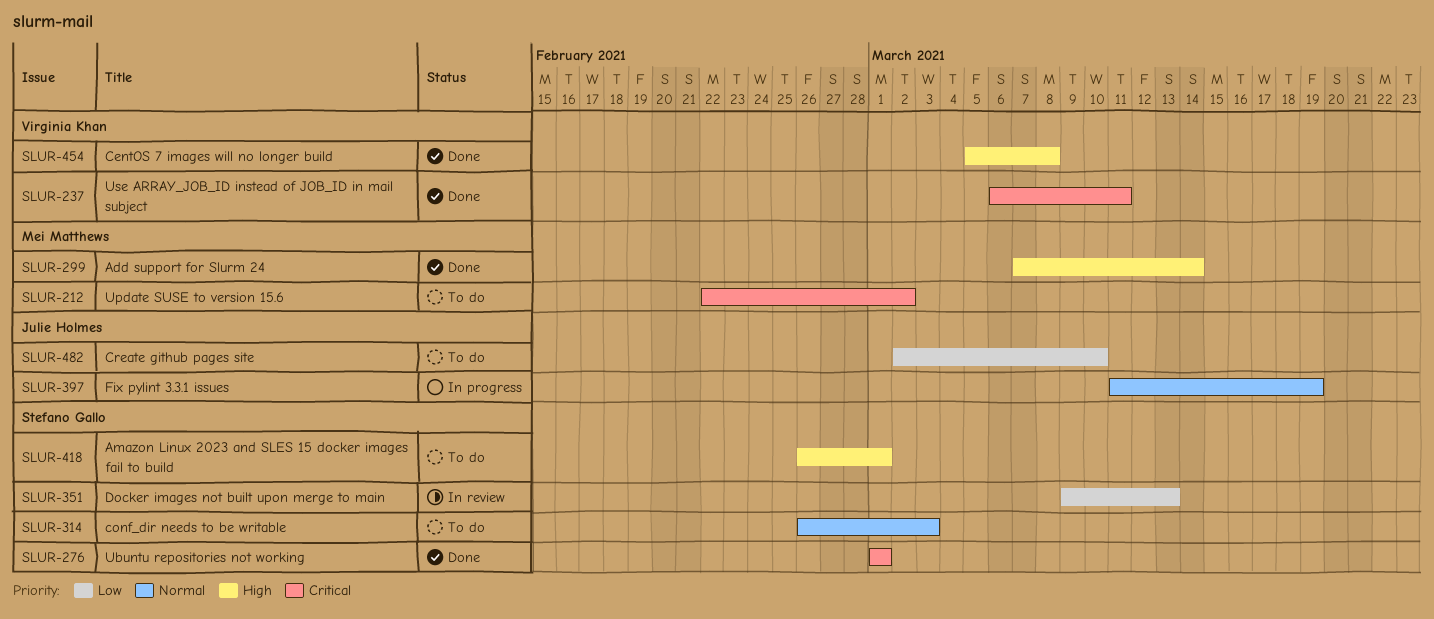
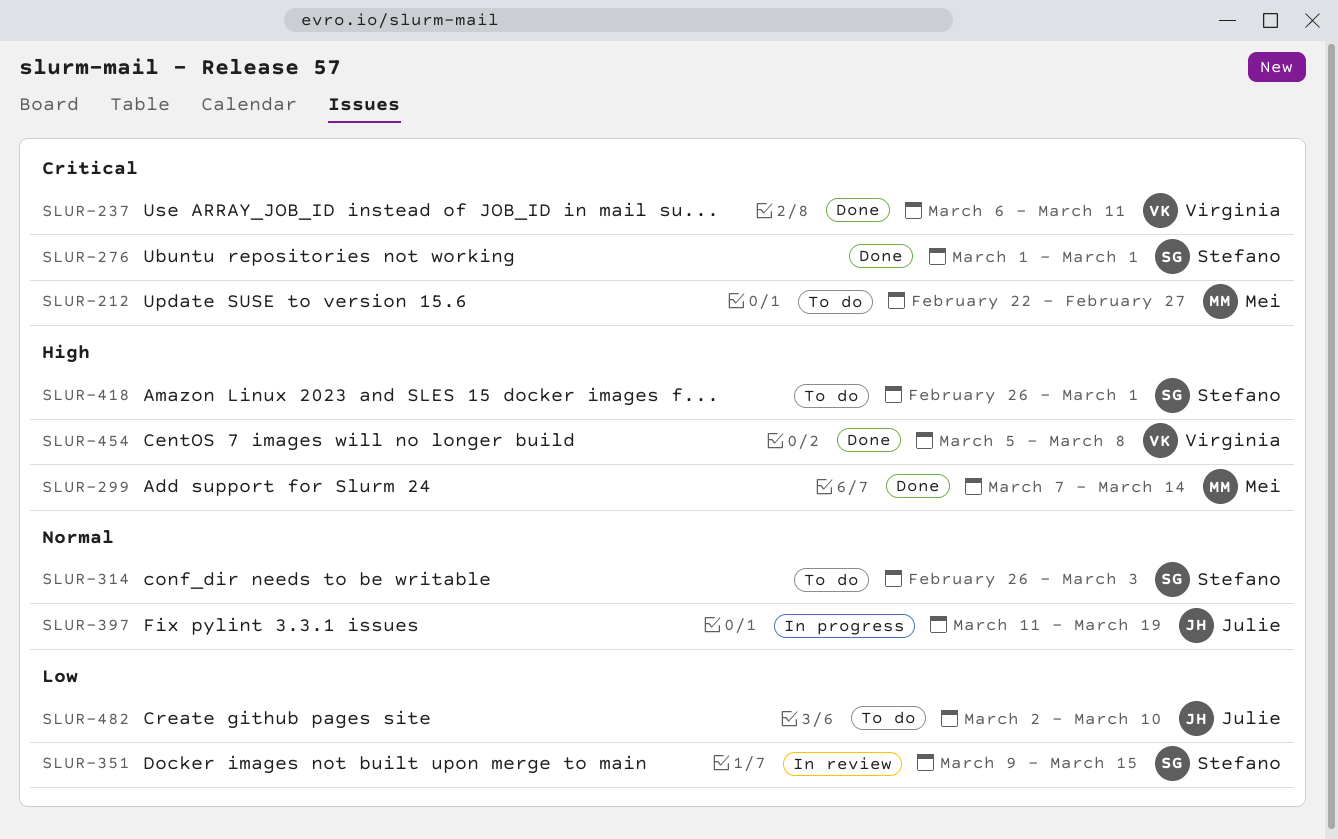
SLUR-212, due: Mar 2 -> Feb 27
SLUR-351, due: Mar 13 -> Mar 15

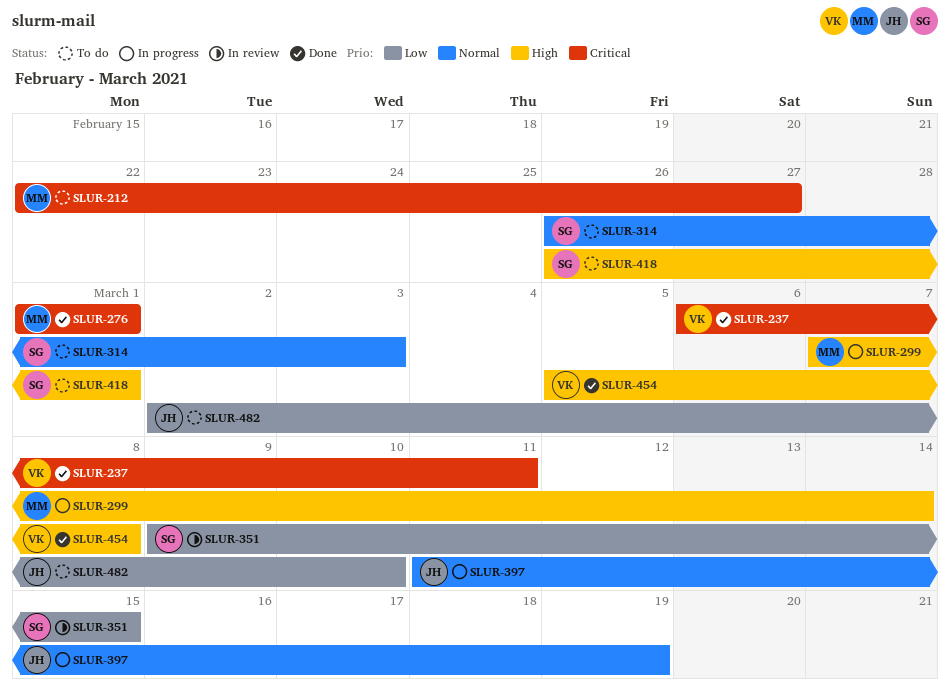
SLUR-276, owner: Stefano -> Mei
SLUR-299, status: Done -> In progress

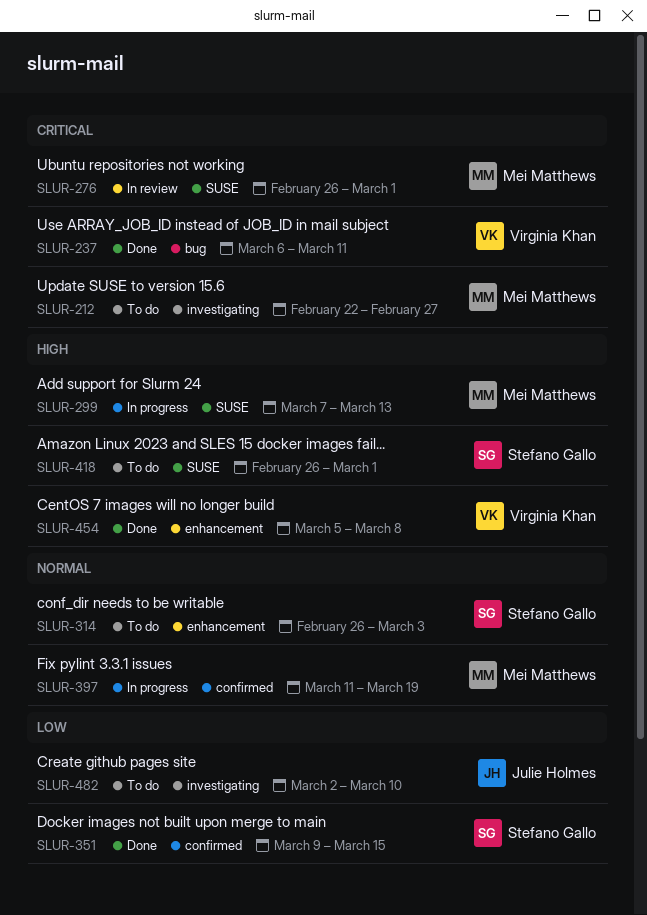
SLUR-276, status: Done -> In review
SLUR-276, start: Mar 1 -> Feb 26
SLUR-299, due: Mar 14 -> Mar 13
SLUR-351, status: In review -> Done
SLUR-397, owner: Julie Holmes -> Mei Matthews

